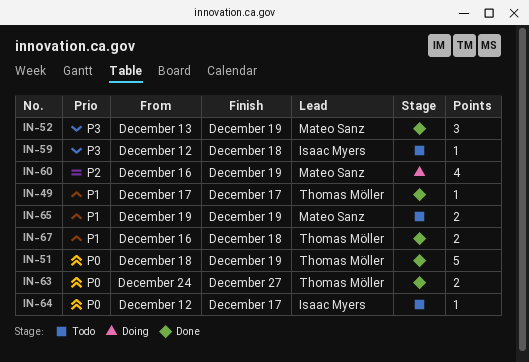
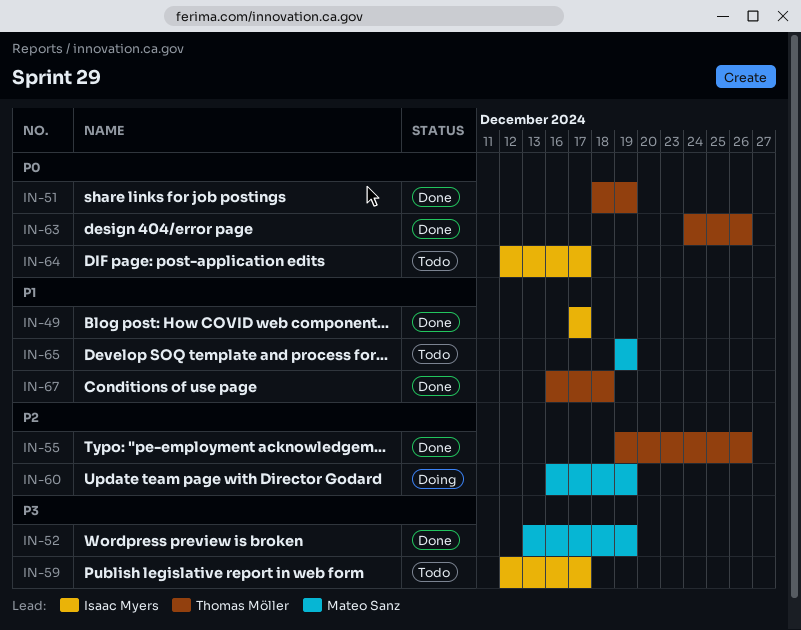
IN-49, owner: Thomas Möller -> Isaac Myers
IN-55: none -> present
IN-59, due: Dec 18 -> Dec 17
IN-63, due: Dec 27 -> Dec 26

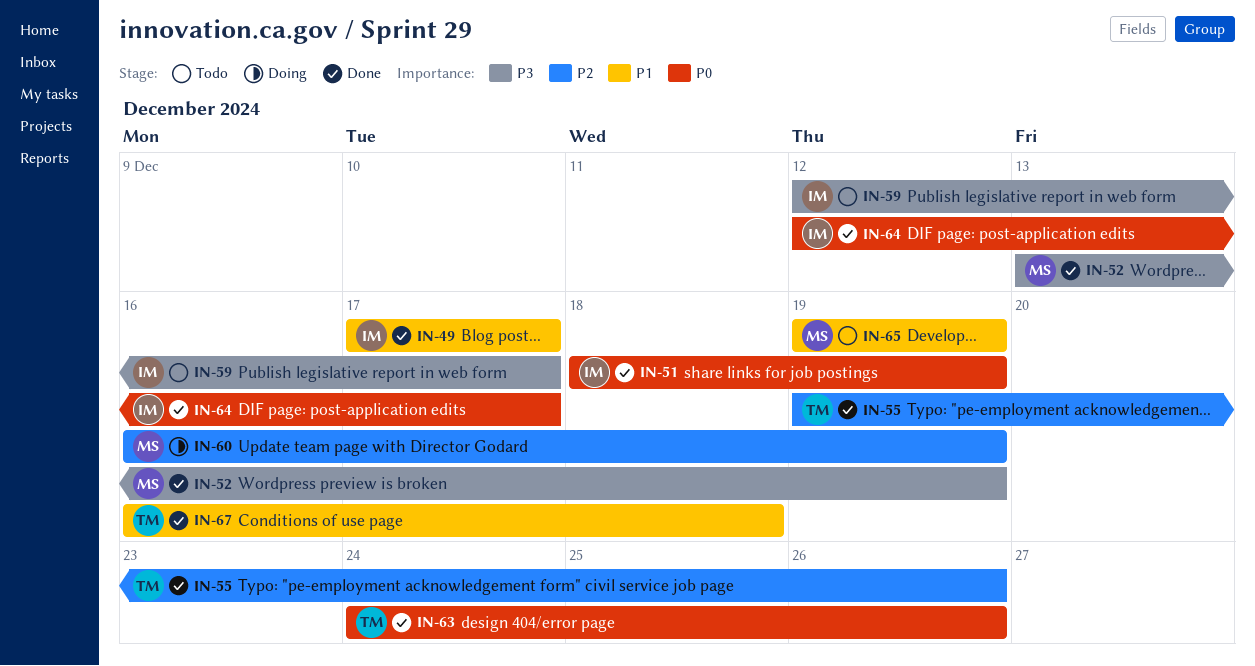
IN-51, owner: Thomas Möller -> Isaac Myers
IN-64, status: Todo -> Done

